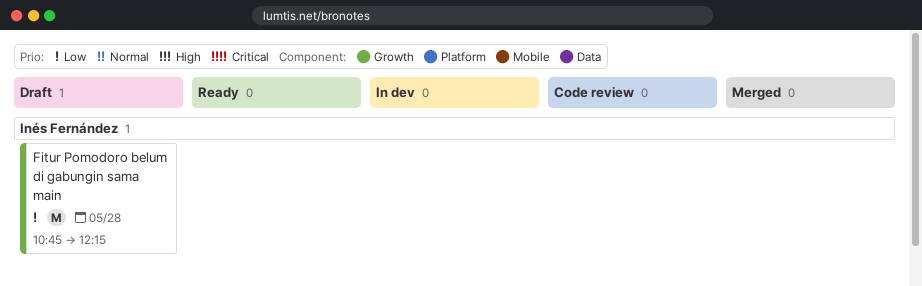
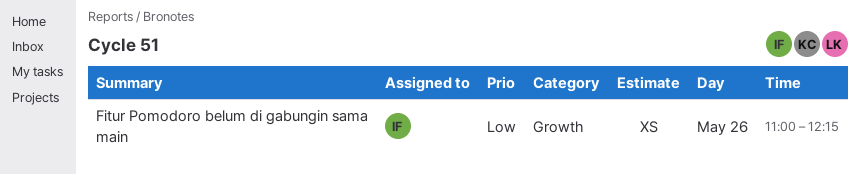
Fitur Pomodoro belum di gabungin sama main, estimate: M -> XS
Fitur Pomodoro belum di gabungin sama main, day: May 28 -> May 26
Fitur Pomodoro belum di gabungin sama main, begins: 10:45 -> 11:00

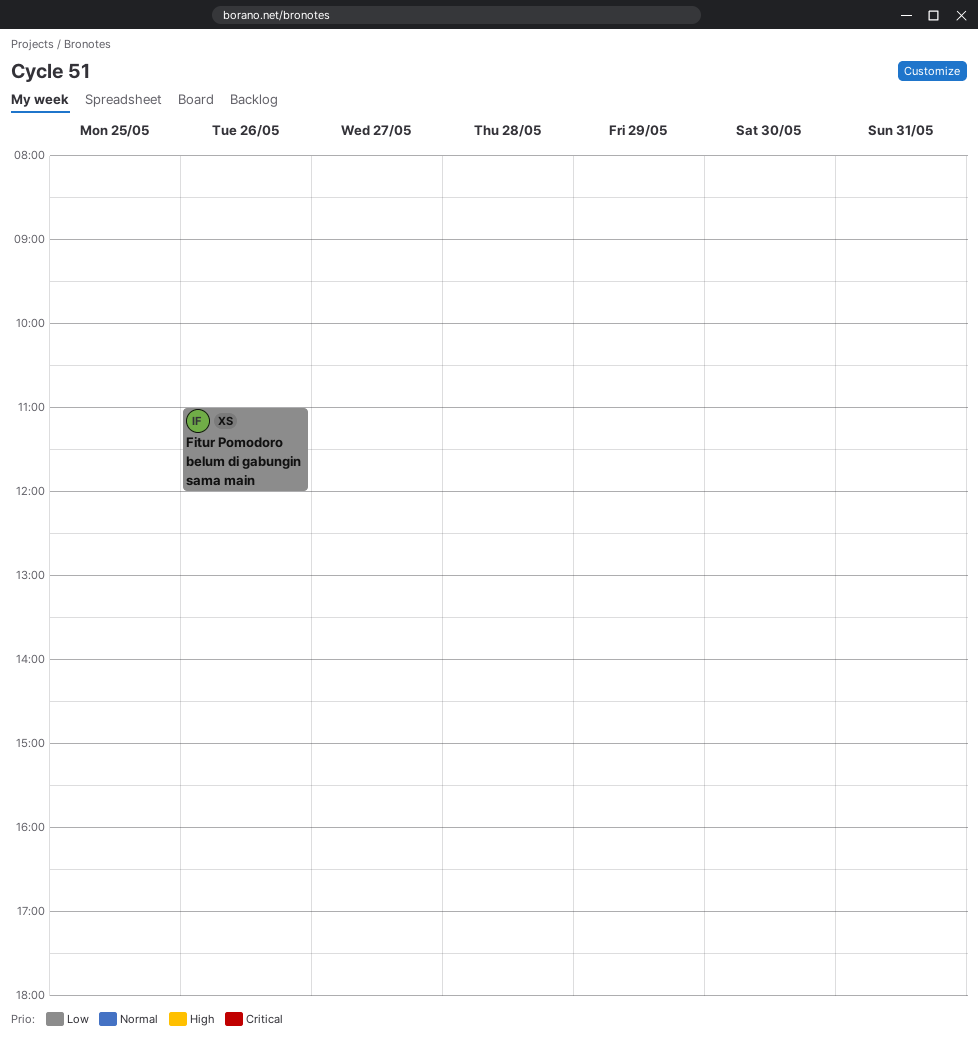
Fitur Pomodoro belum di gabungin sama main, ends: 12:15 -> 12:00

